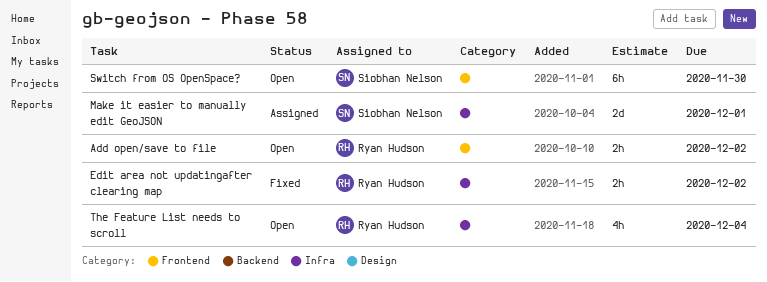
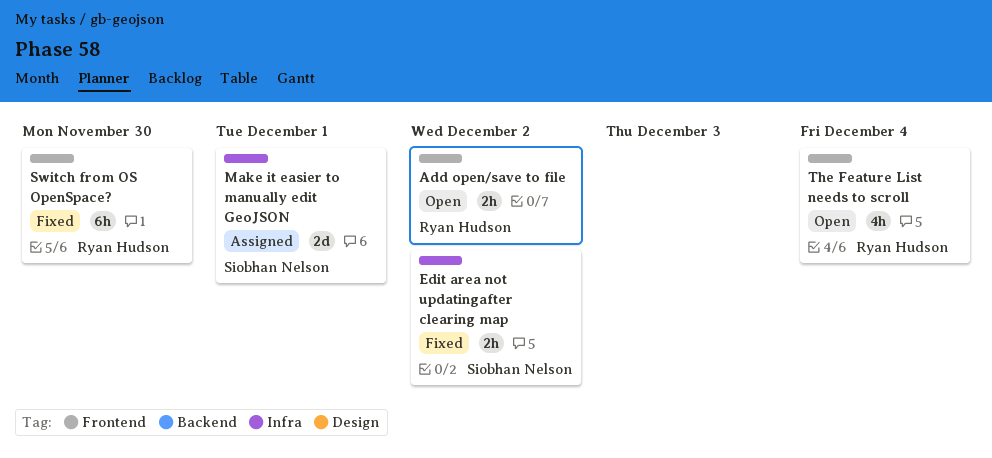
Edit area not updatingafter clearing map, owner: Ryan Hudson -> Siobhan Nelson
Switch from OS OpenSpace?, status: Open -> Fixed
Switch from OS OpenSpace?, owner: Siobhan Nelson -> Ryan Hudson
The Feature List needs to scroll, label: Infra -> Frontend

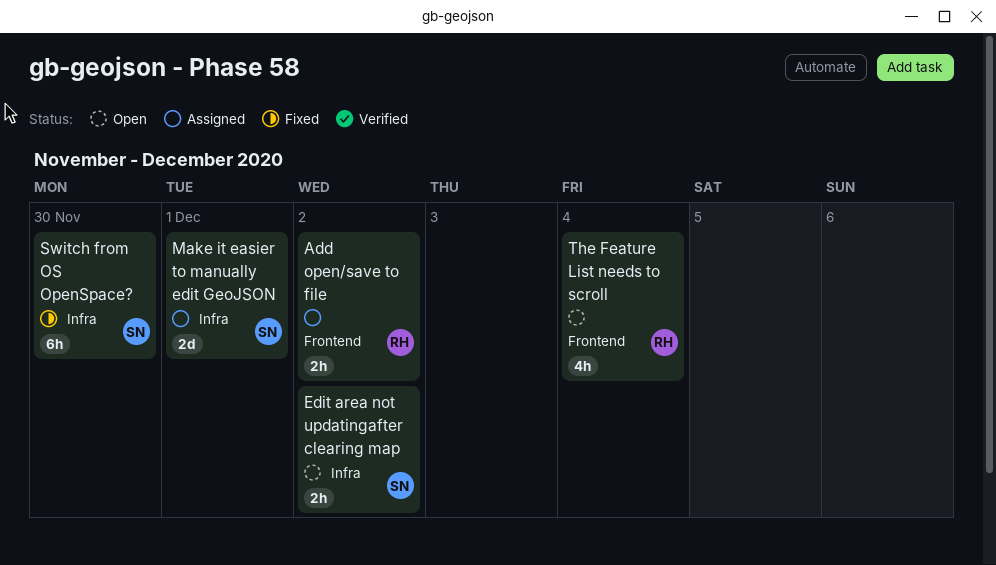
Add open/save to file, status: Open -> Assigned
Edit area not updatingafter clearing map, status: Fixed -> Open
Switch from OS OpenSpace?, owner: Ryan Hudson -> Siobhan Nelson
Switch from OS OpenSpace?, label: Frontend -> Infra

